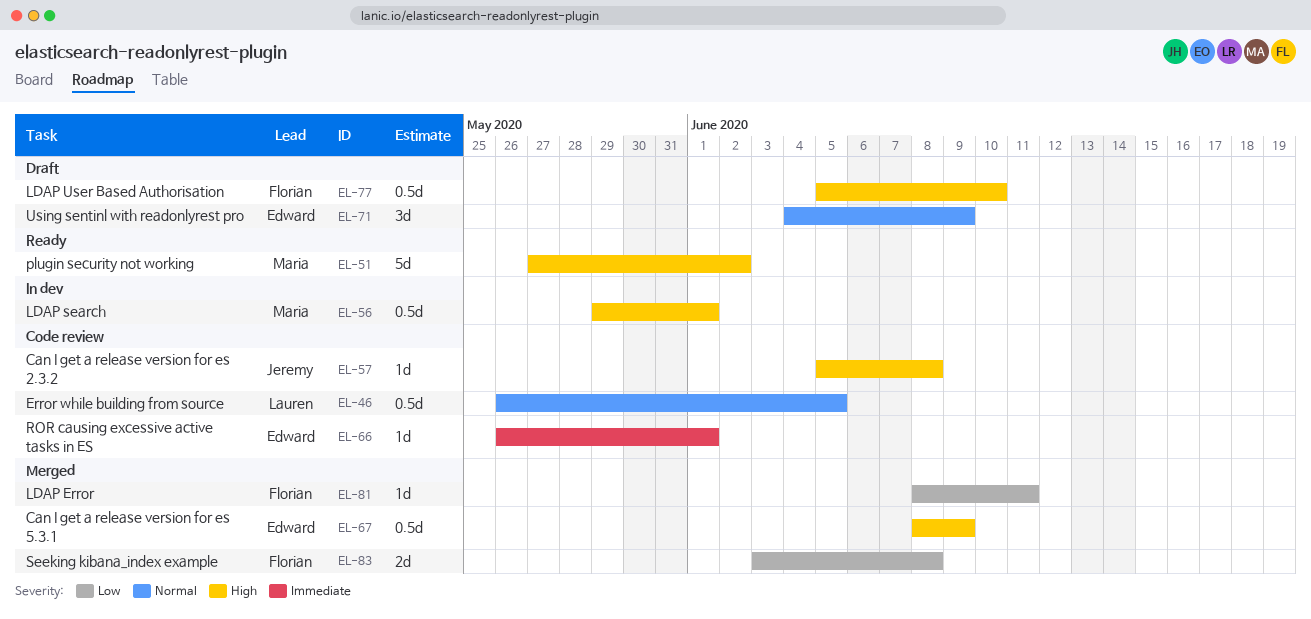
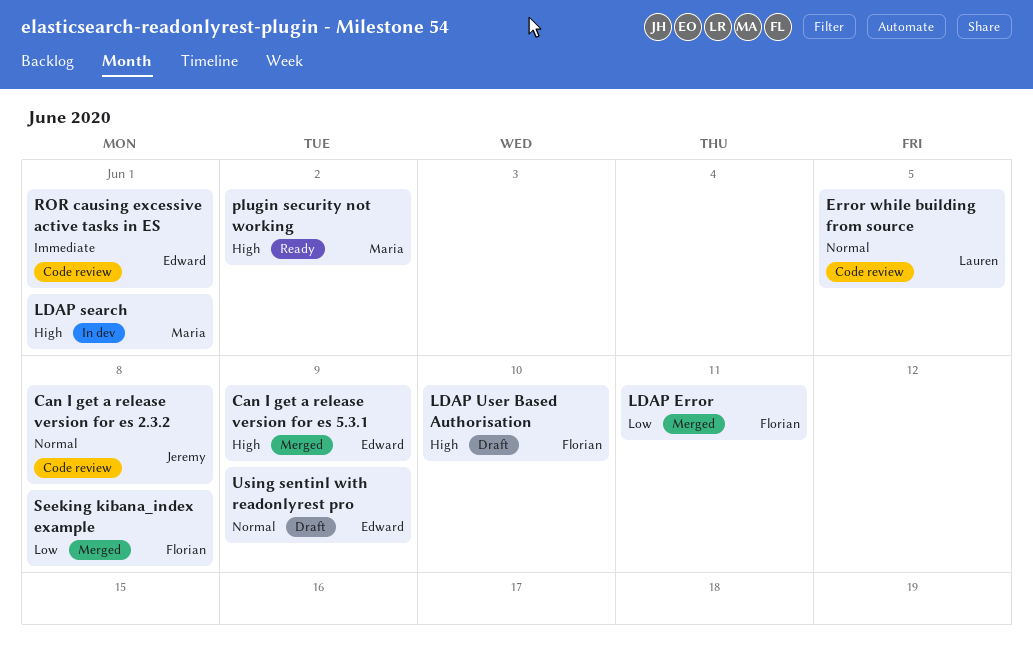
Can I get a release version for es 2.3.2, priority: High -> Normal

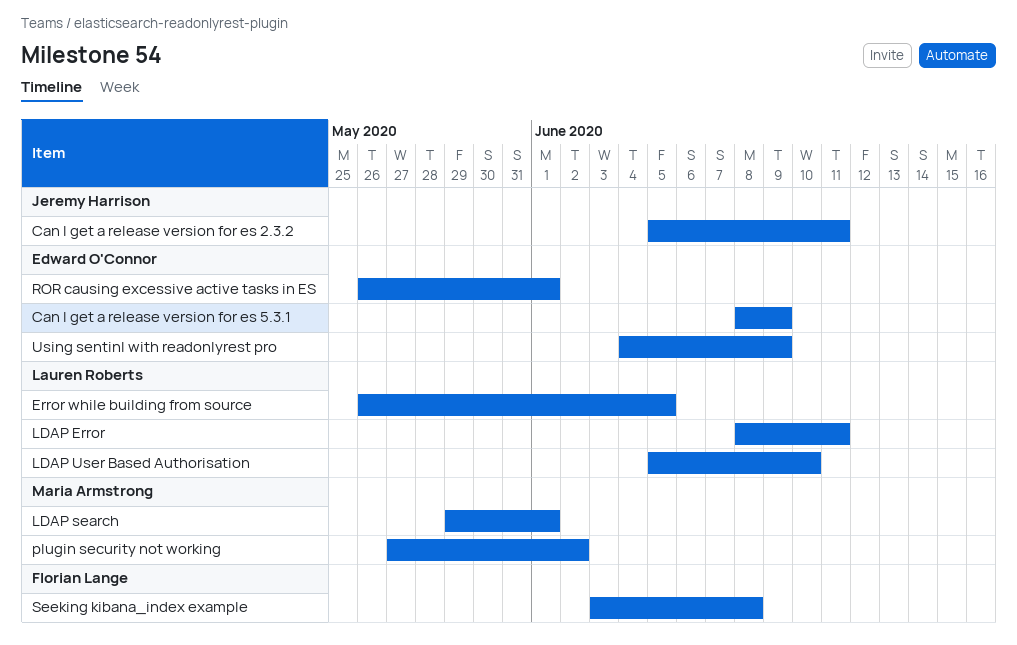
Can I get a release version for es 2.3.2, due: Jun 8 -> Jun 11
LDAP Error, owner: Florian Lange -> Lauren Roberts
LDAP User Based Authorisation, owner: Florian Lange -> Lauren Roberts

